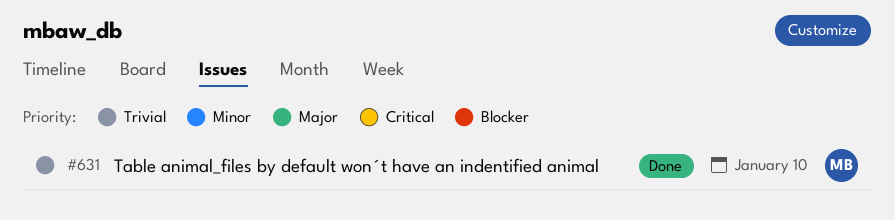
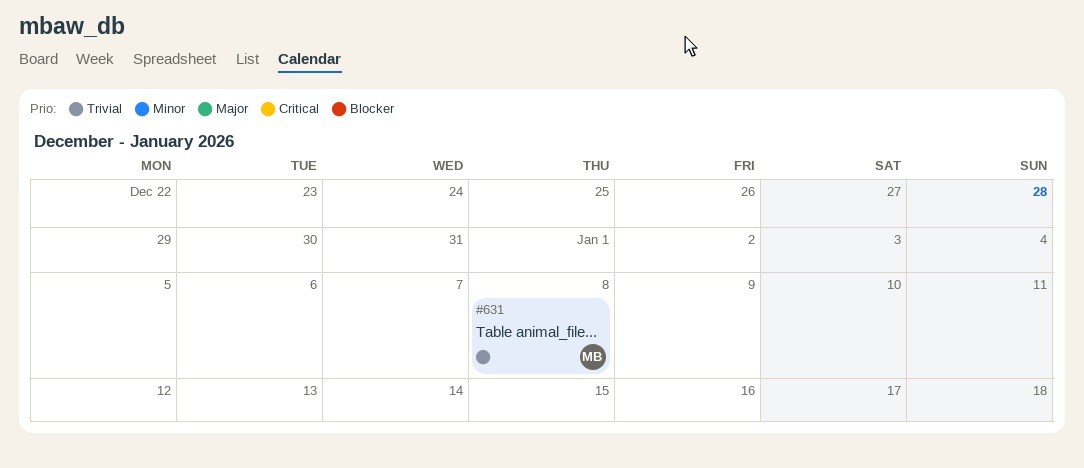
#631, due: Jan 10 -> Jan 8

